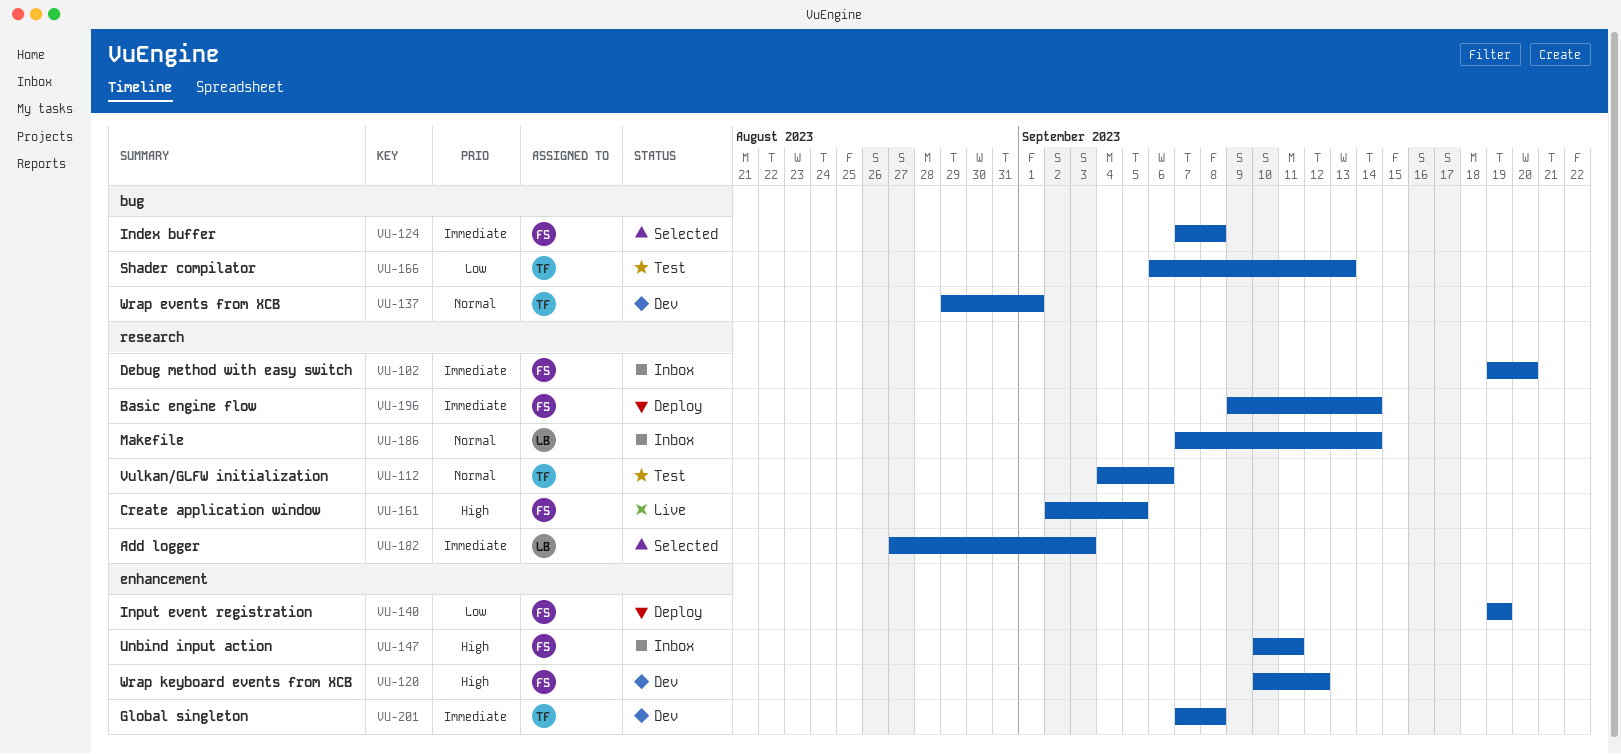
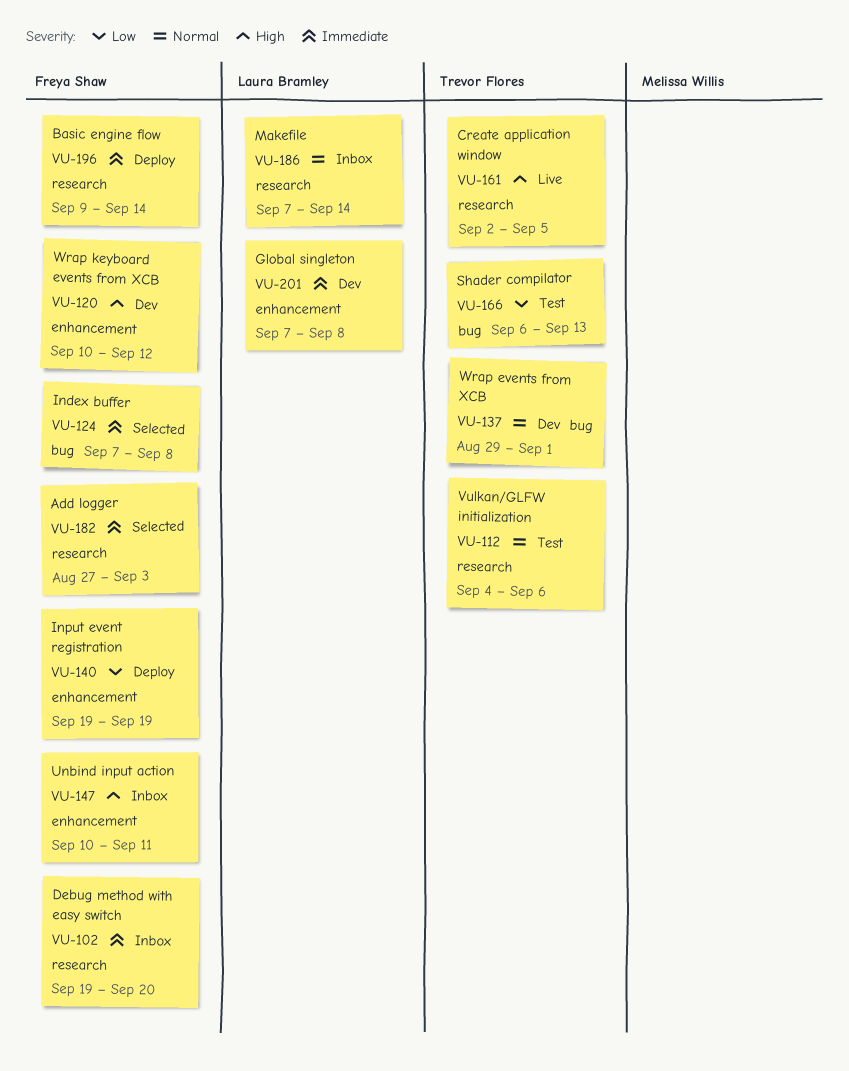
VU-161, owner: Freya Shaw -> Trevor Flores
VU-182, owner: Laura Bramley -> Freya Shaw
VU-201, owner: Trevor Flores -> Laura Bramley

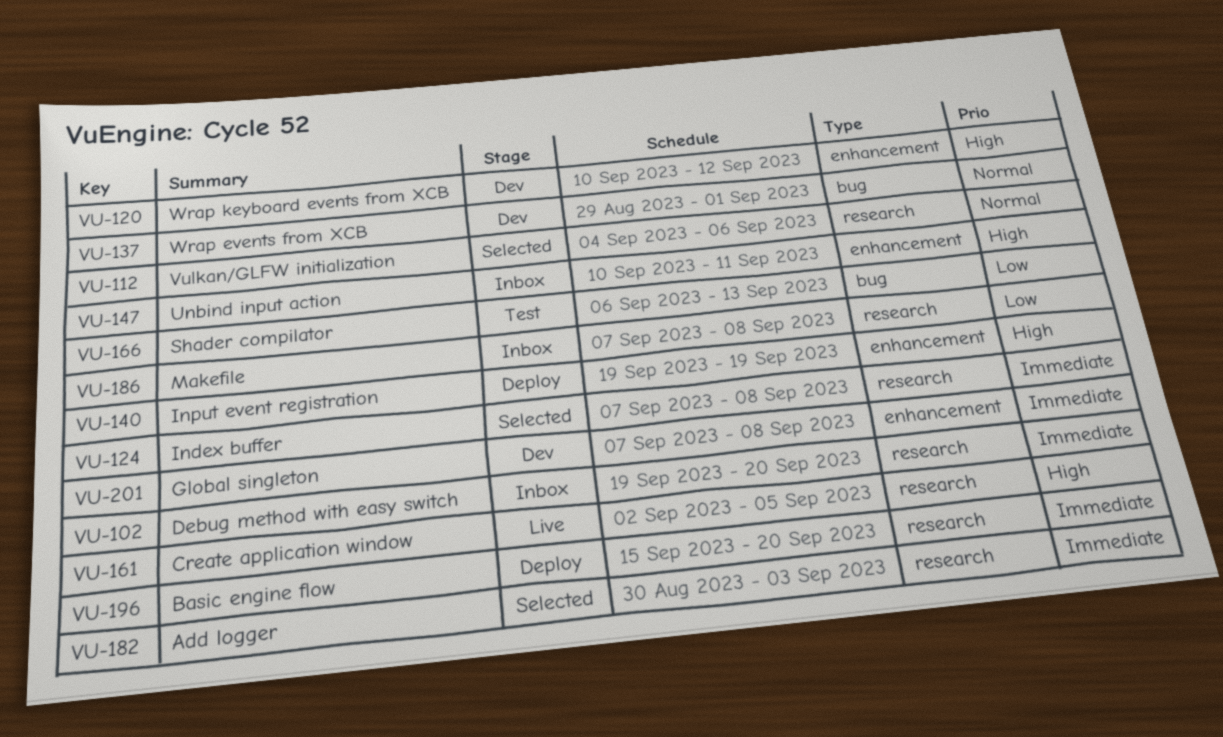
VU-112, status: Test -> Selected
VU-124, label: bug -> research
VU-140, priority: Low -> High
VU-182, start: Aug 27 -> Aug 30
VU-186, priority: Normal -> Low
VU-186, due: Sep 14 -> Sep 8
VU-196, start: Sep 9 -> Sep 15
VU-196, due: Sep 14 -> Sep 20

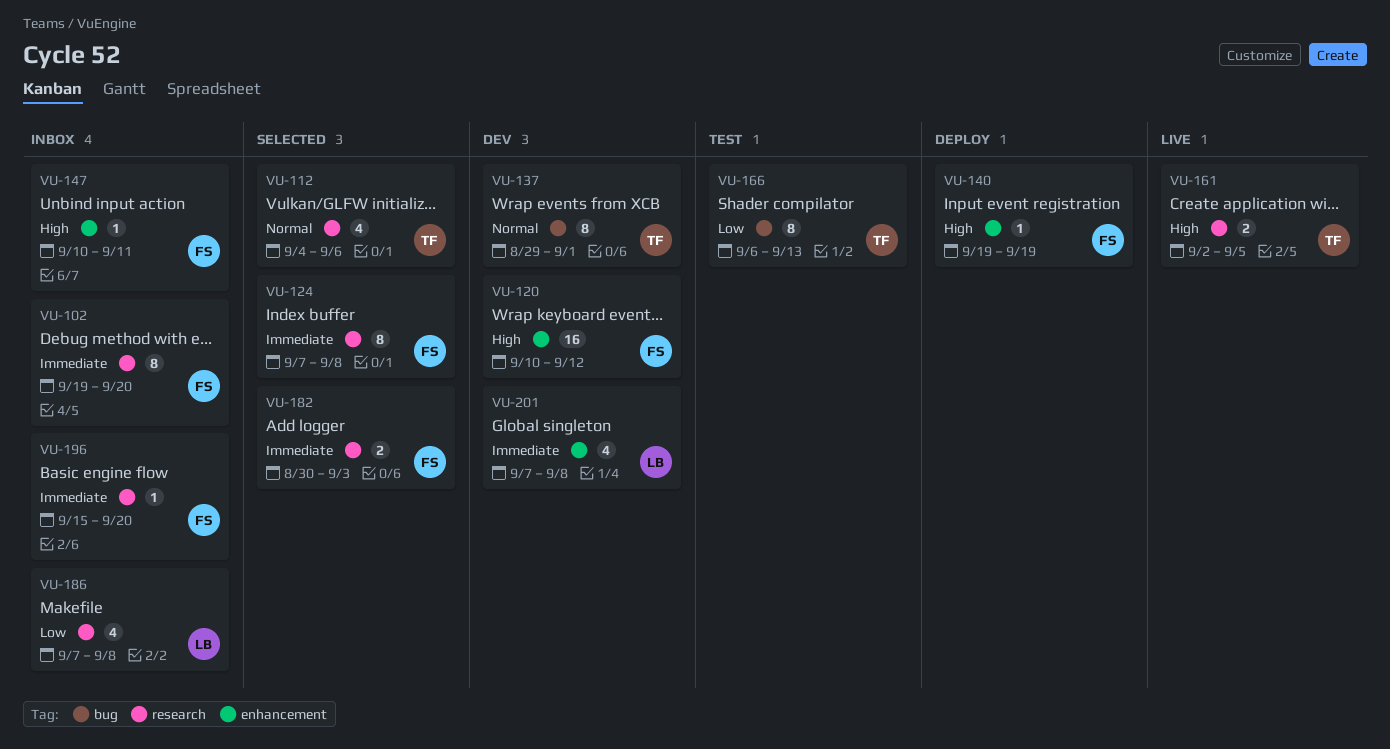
VU-196, status: Deploy -> Inbox

